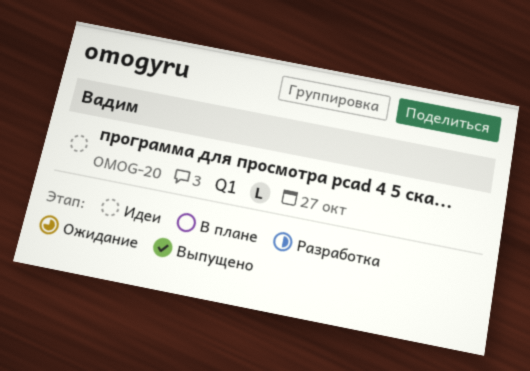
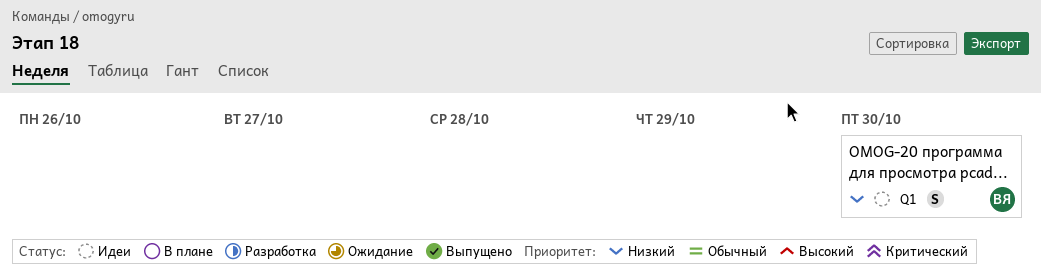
OMOG-20, estimate: L -> S
OMOG-20, due: Oct 27 -> Oct 30

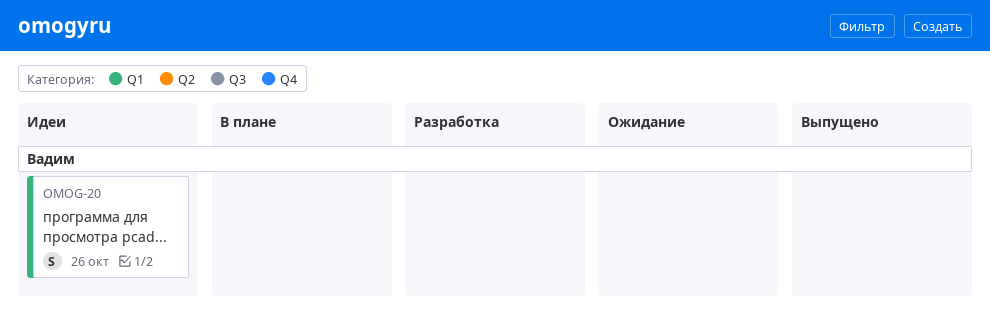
OMOG-20, due: Oct 30 -> Oct 26

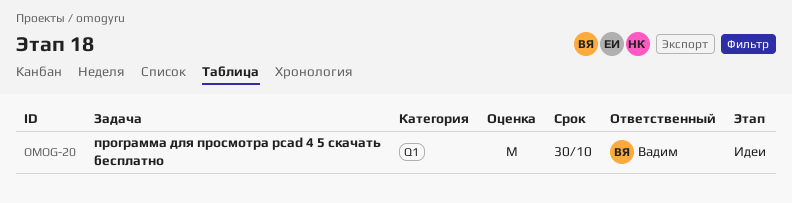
OMOG-20, estimate: S -> M
OMOG-20, due: Oct 26 -> Oct 30

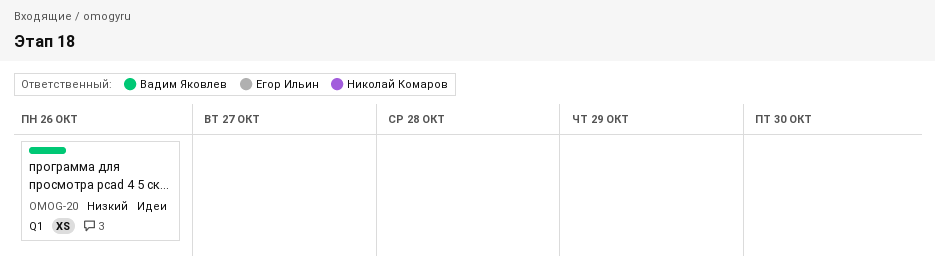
OMOG-20, estimate: M -> XS
OMOG-20, due: Oct 30 -> Oct 26

